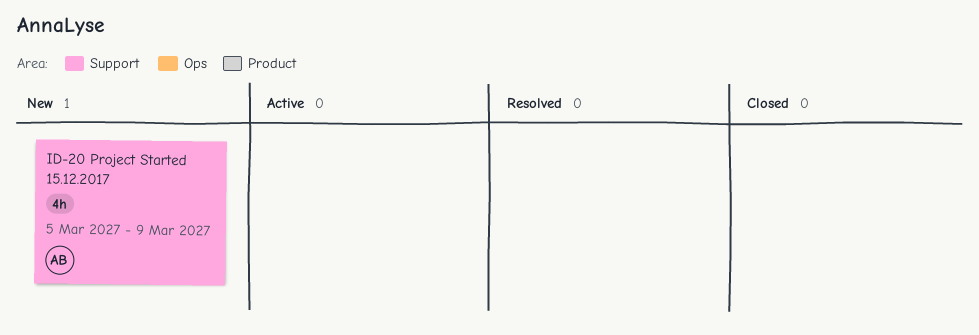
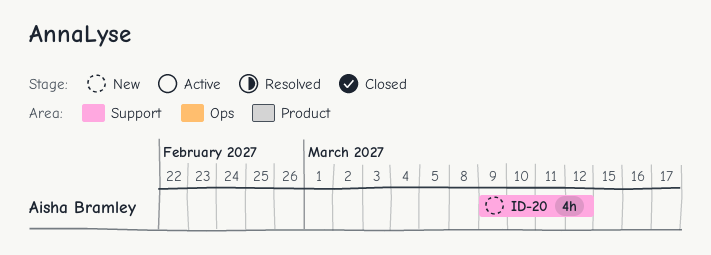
ID-20, start: Mar 5 -> Mar 9
ID-20, due: Mar 9 -> Mar 12

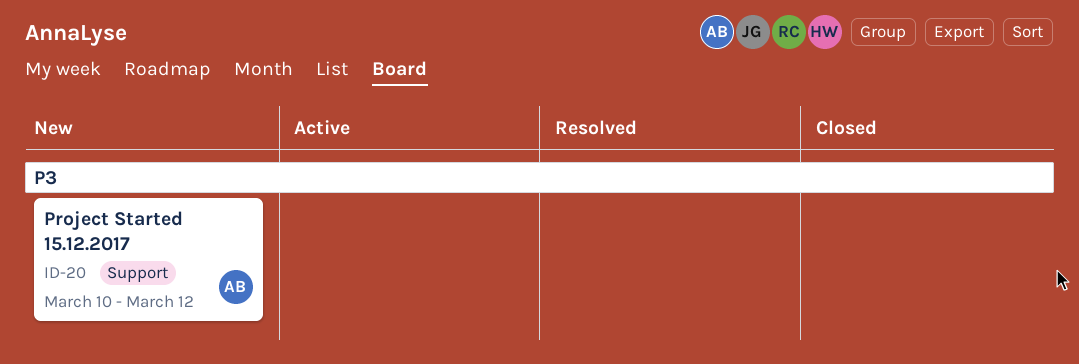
ID-20, start: Mar 9 -> Mar 10

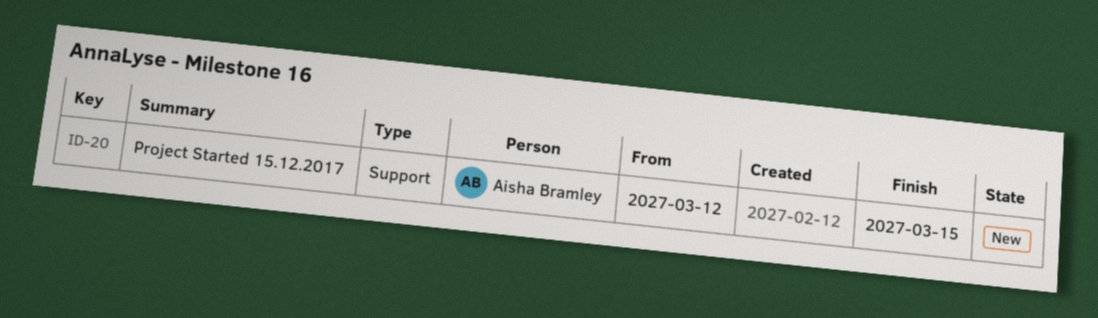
ID-20, start: Mar 10 -> Mar 12
ID-20, due: Mar 12 -> Mar 15

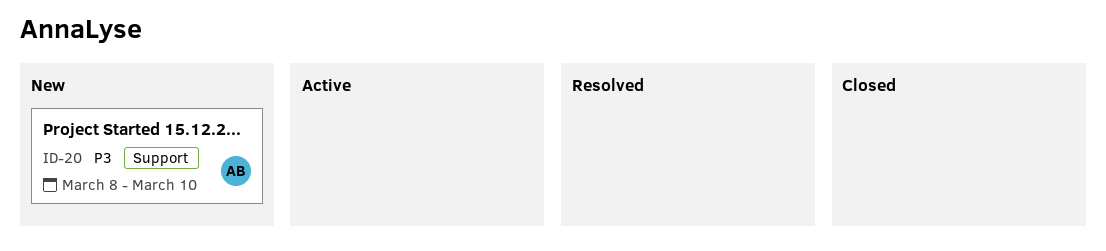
ID-20, start: Mar 12 -> Mar 8
ID-20, due: Mar 15 -> Mar 10

